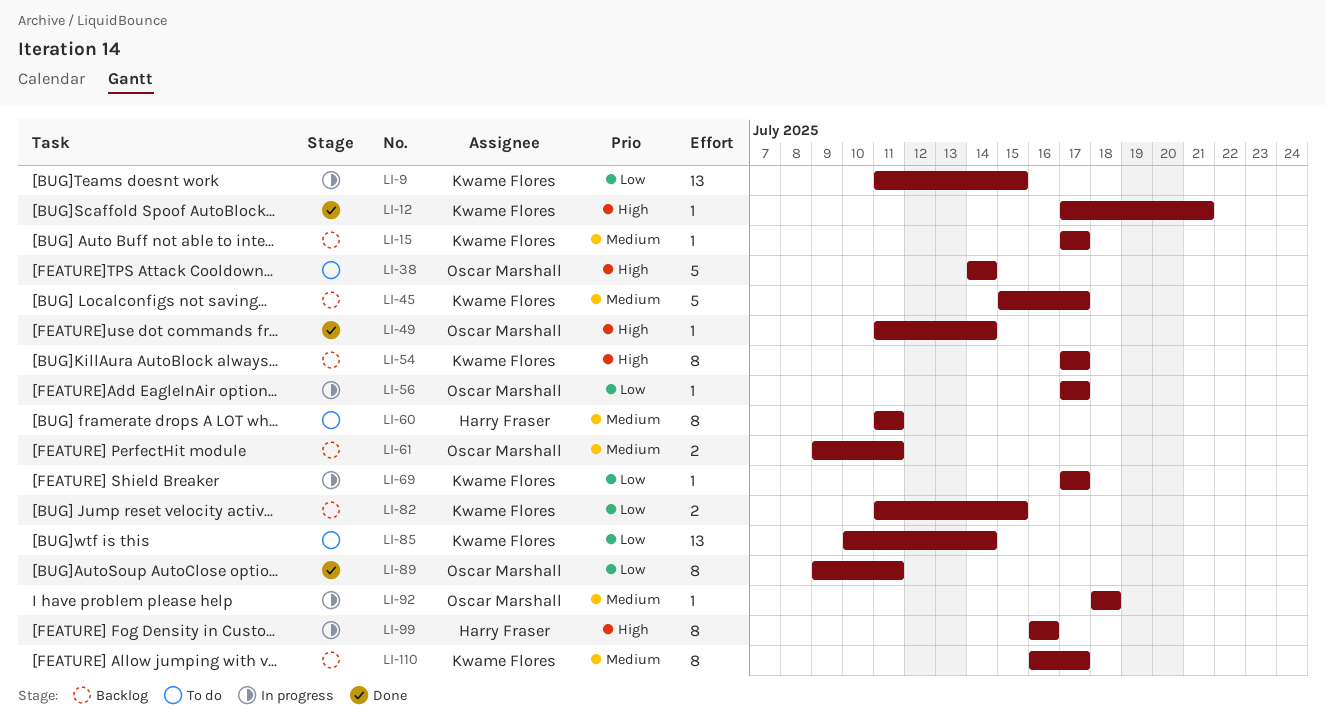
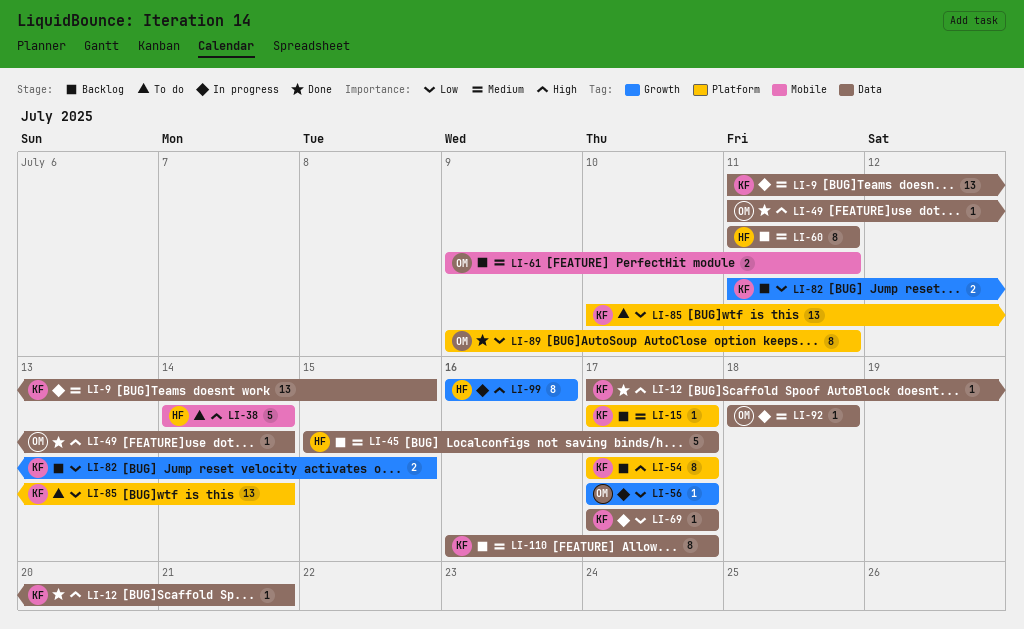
LI-9, priority: Low -> Medium
LI-38, owner: Oscar Marshall -> Harry Fraser
LI-45, owner: Kwame Flores -> Harry Fraser
LI-60, status: To do -> Backlog

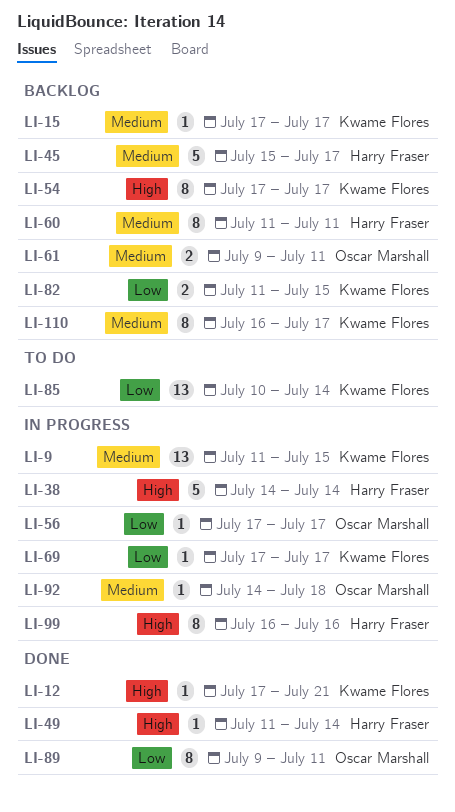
LI-38, status: To do -> In progress
LI-49, owner: Oscar Marshall -> Harry Fraser
LI-92, start: Jul 18 -> Jul 14

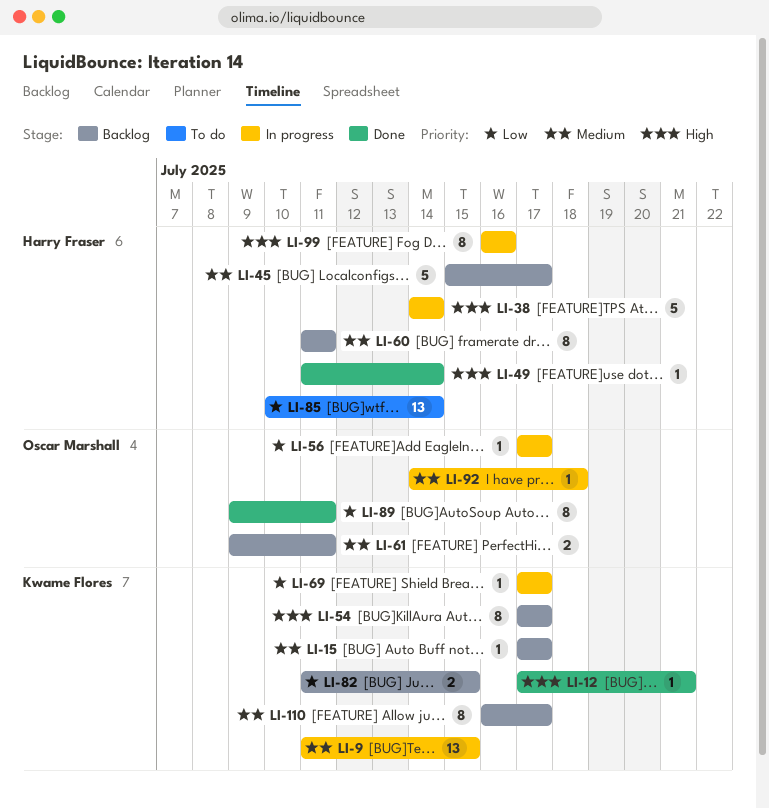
LI-85, owner: Kwame Flores -> Harry Fraser

